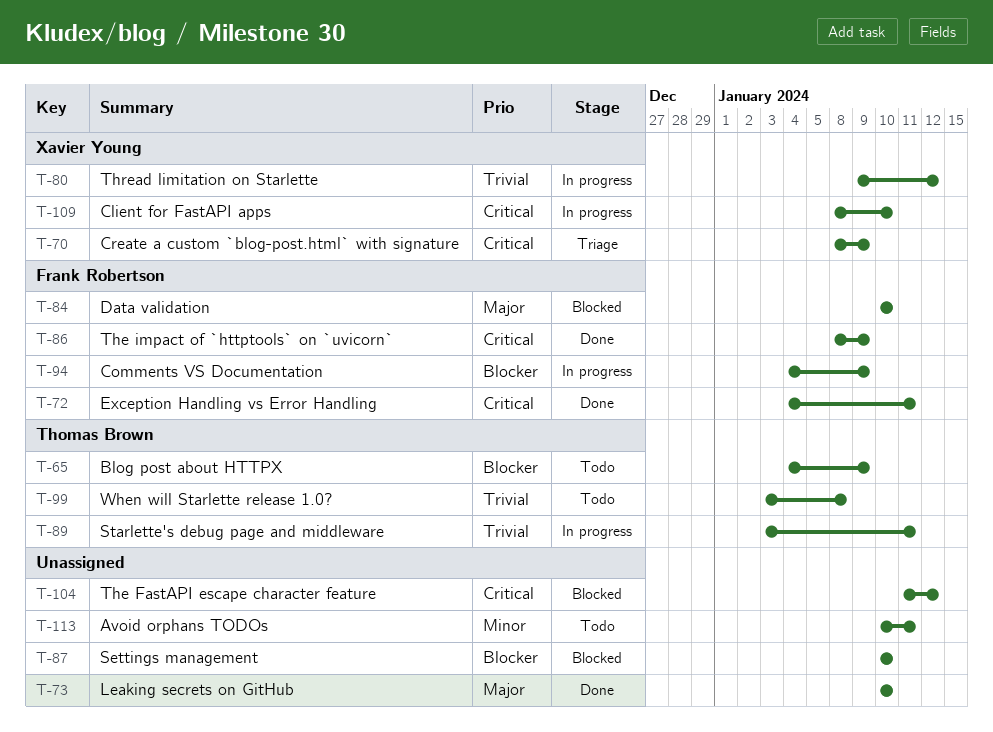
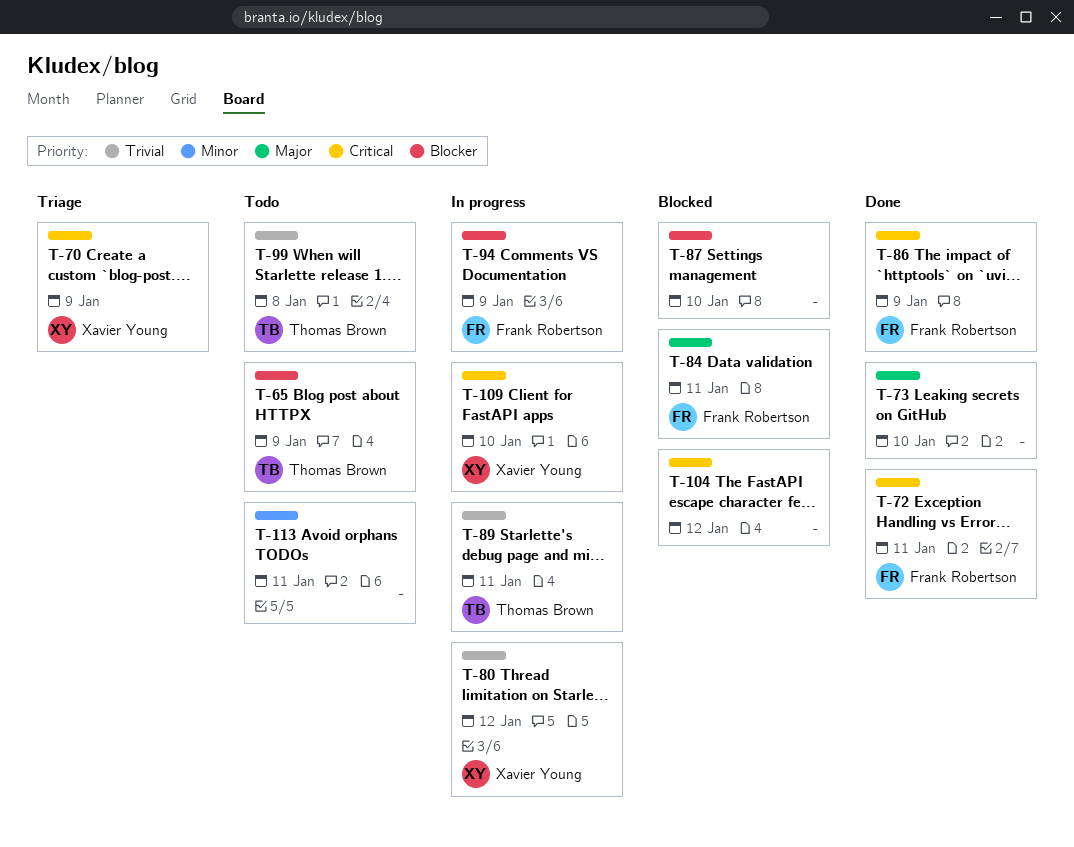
T-84, due: Jan 10 -> Jan 11

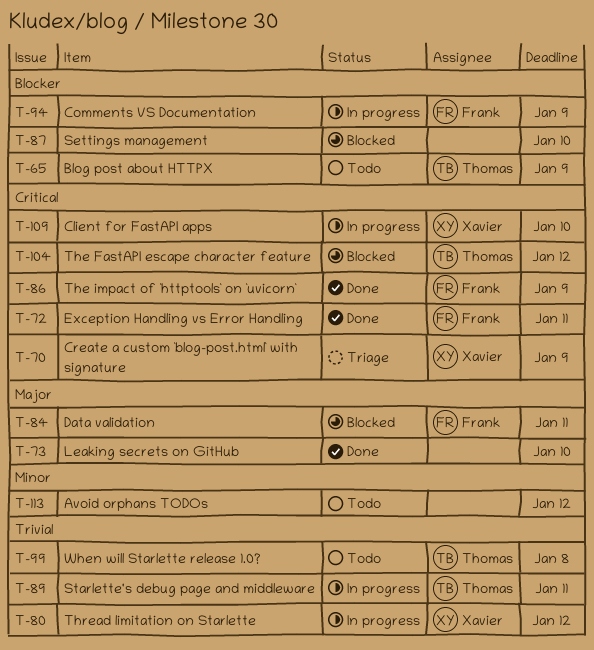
T-104, owner: none -> Thomas Brown
T-113, due: Jan 11 -> Jan 12

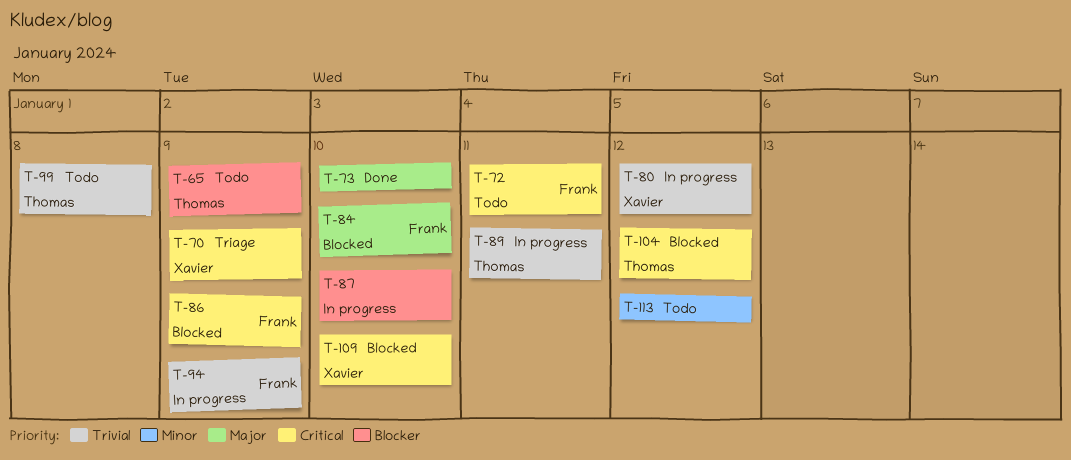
T-72, status: Done -> Todo
T-84, due: Jan 11 -> Jan 10
T-86, status: Done -> Blocked
T-87, status: Blocked -> In progress
T-94, priority: Blocker -> Trivial
T-109, status: In progress -> Blocked

